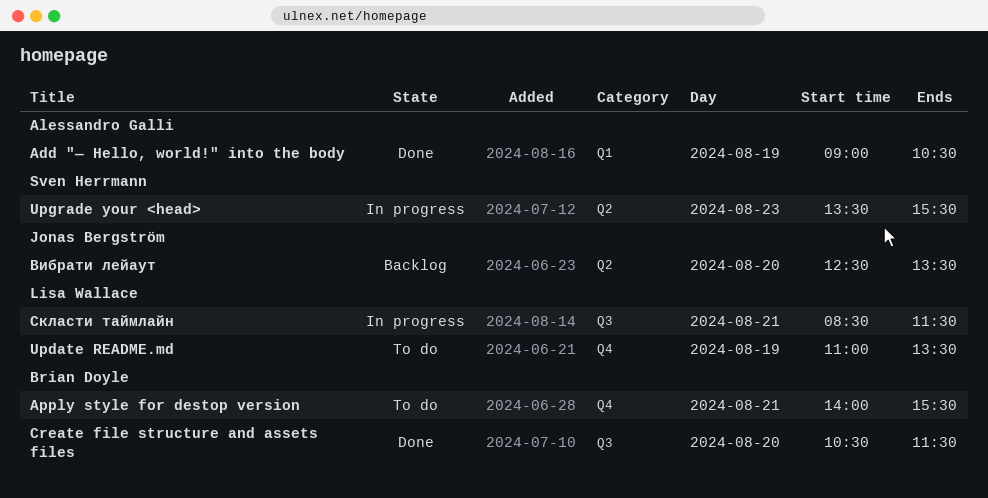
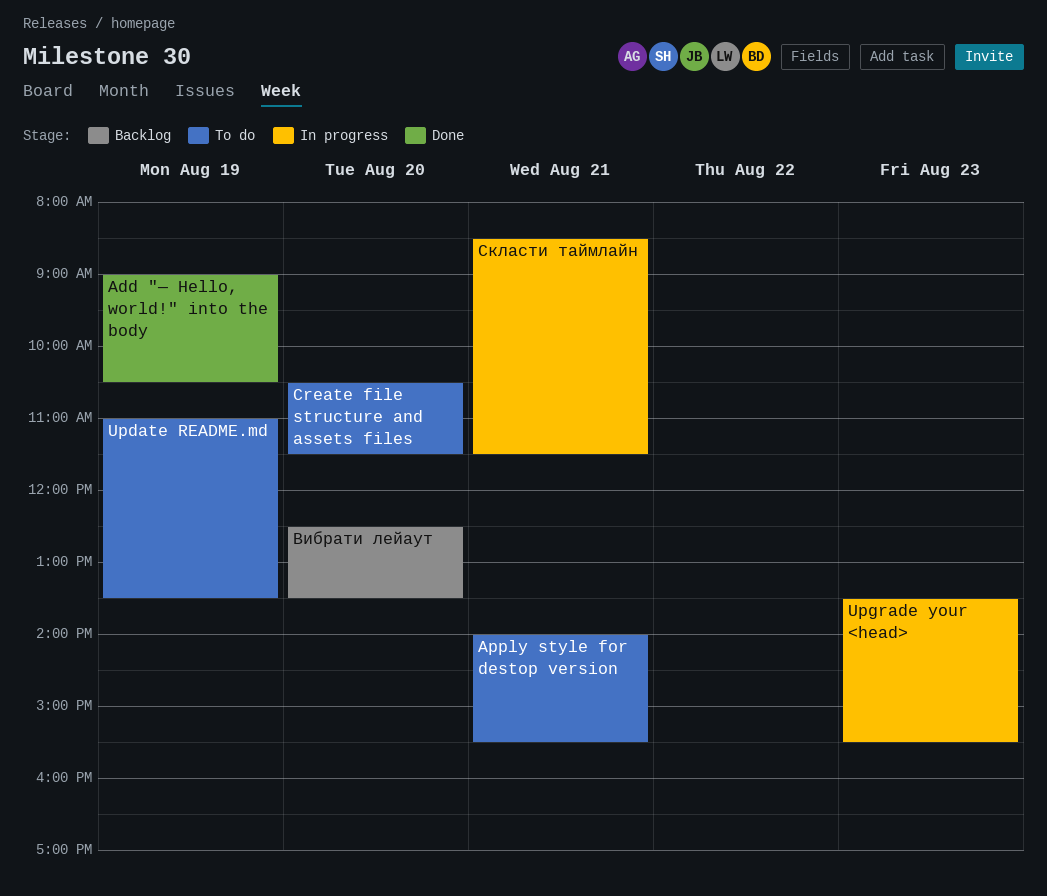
Create file structure and assets files, status: Done -> To do

